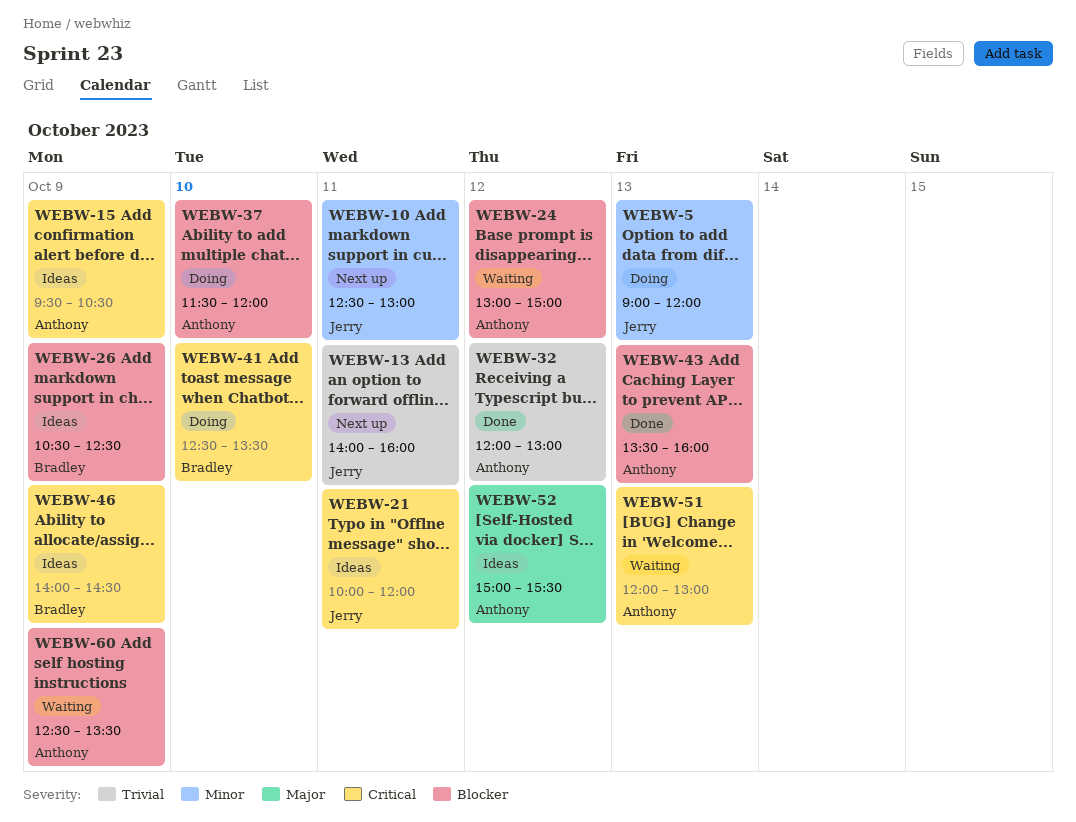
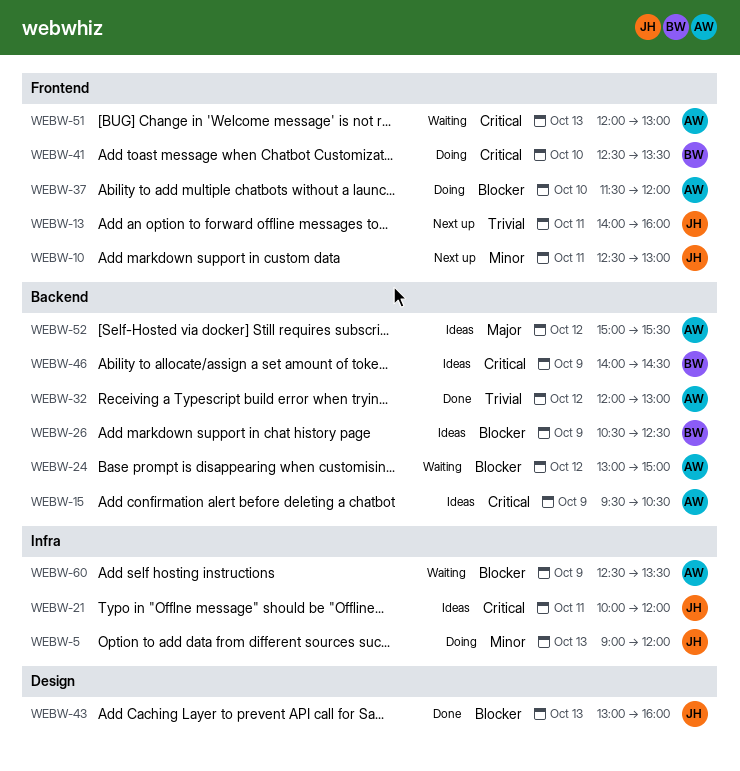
WEBW-43, owner: Anthony -> Jerry
WEBW-43, begins: 13:30 -> 13:00

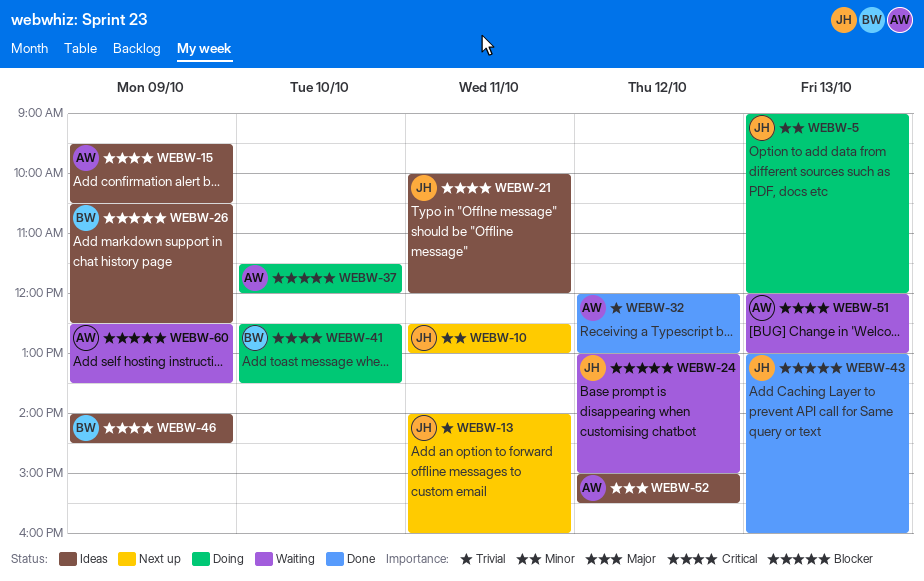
WEBW-24, owner: AW -> JH

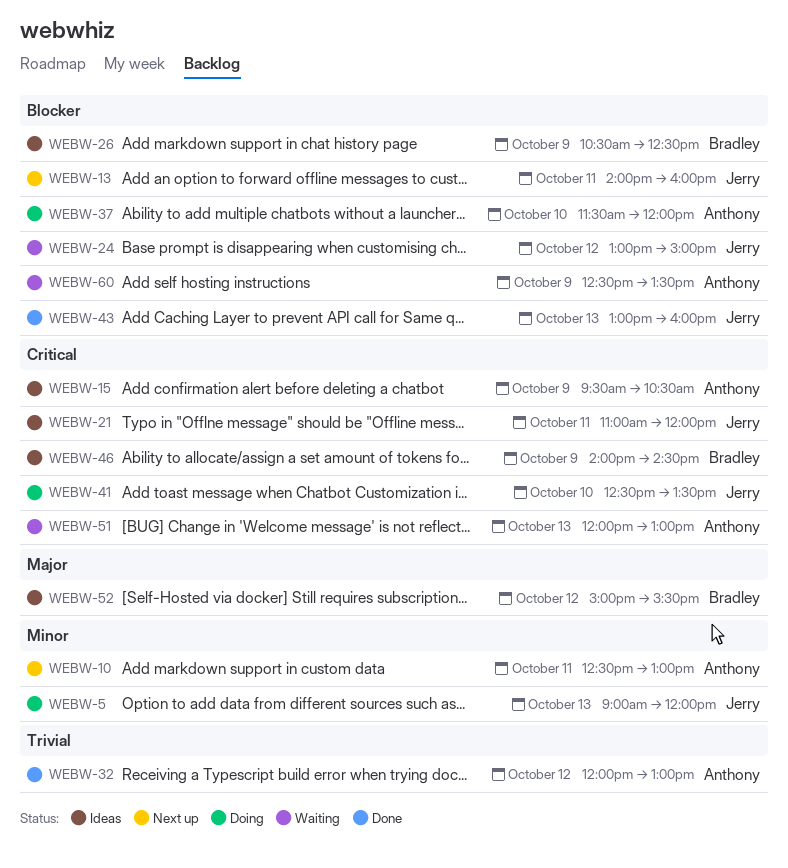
WEBW-10, owner: Jerry -> Anthony
WEBW-13, priority: Trivial -> Blocker
WEBW-21, begins: 10:00 -> 11:00
WEBW-41, owner: Bradley -> Jerry
WEBW-52, owner: Anthony -> Bradley

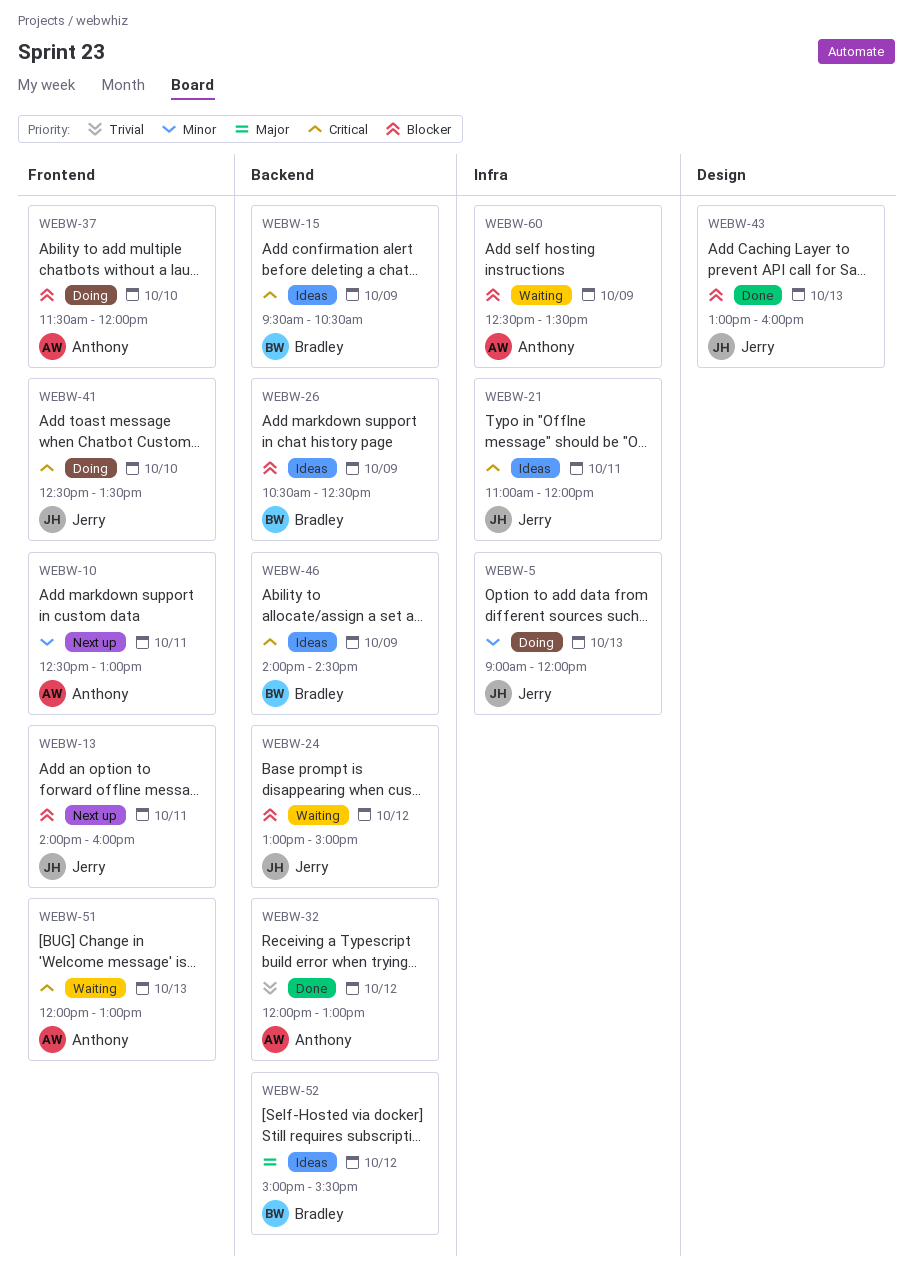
WEBW-15, owner: Anthony -> Bradley

